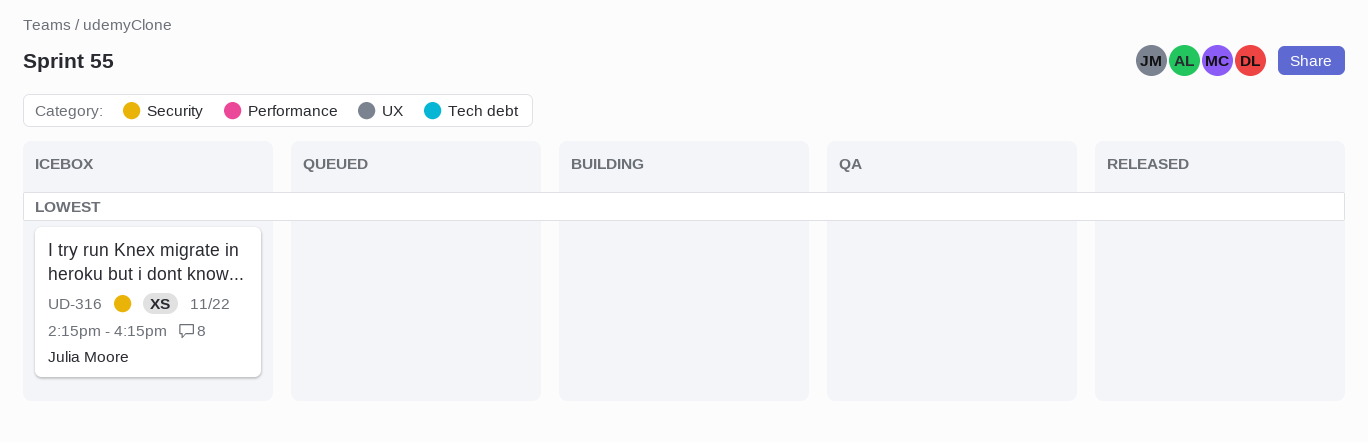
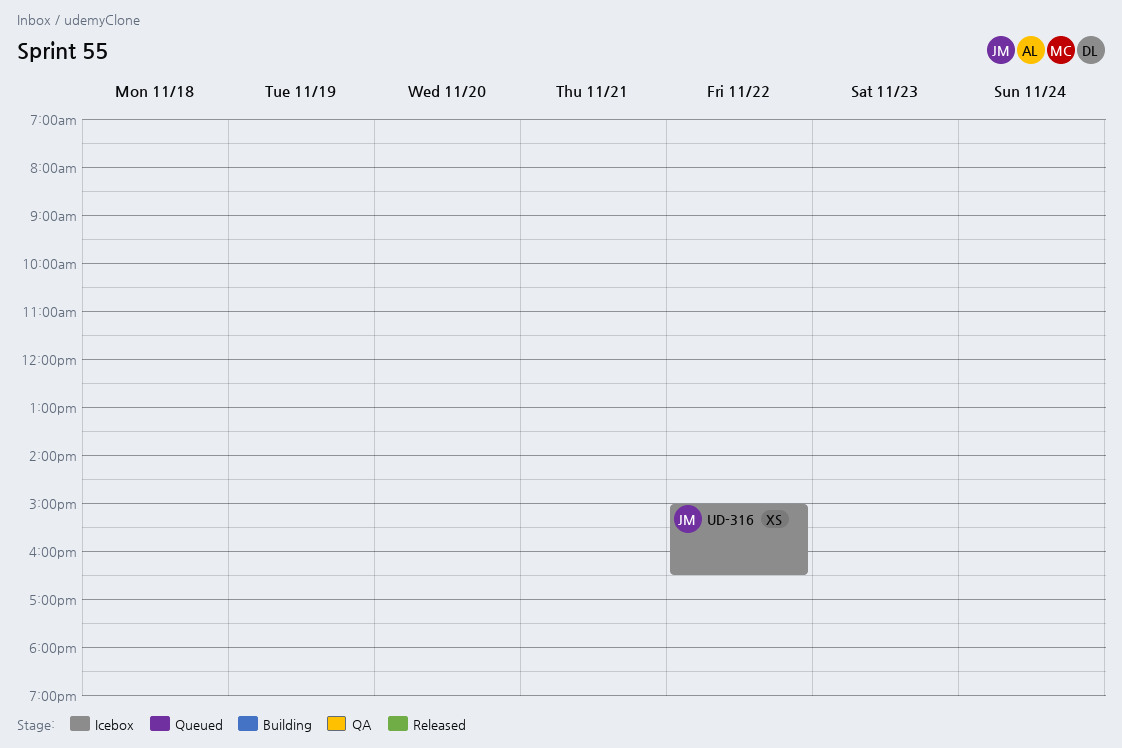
UD-316, begins: 14:15 -> 15:00
UD-316, ends: 16:15 -> 16:30

